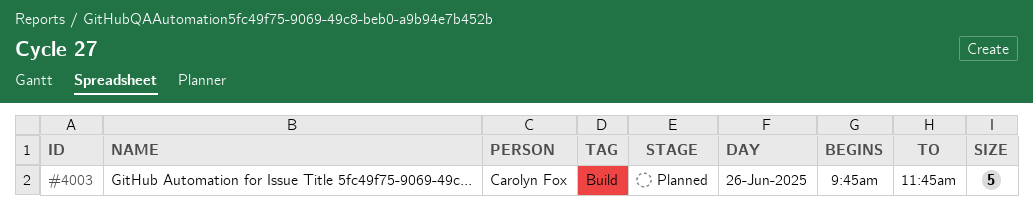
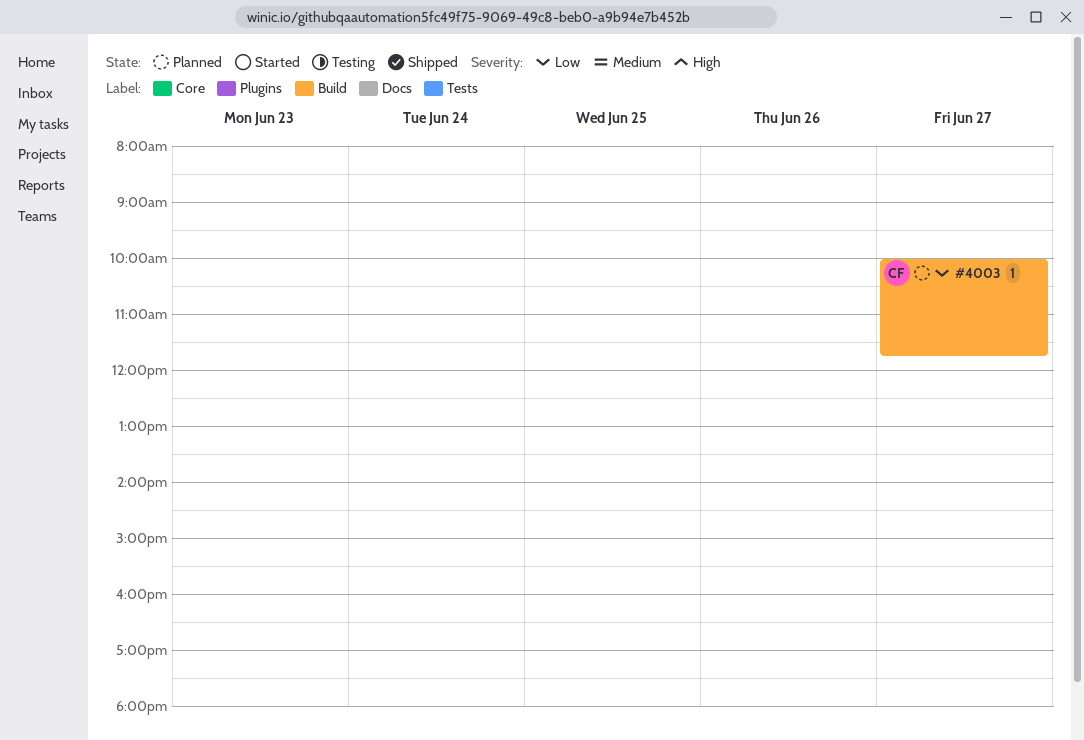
#4003, estimate: 5 -> 1
#4003, day: Jun 26 -> Jun 27
#4003, begins: 09:45 -> 10:00

